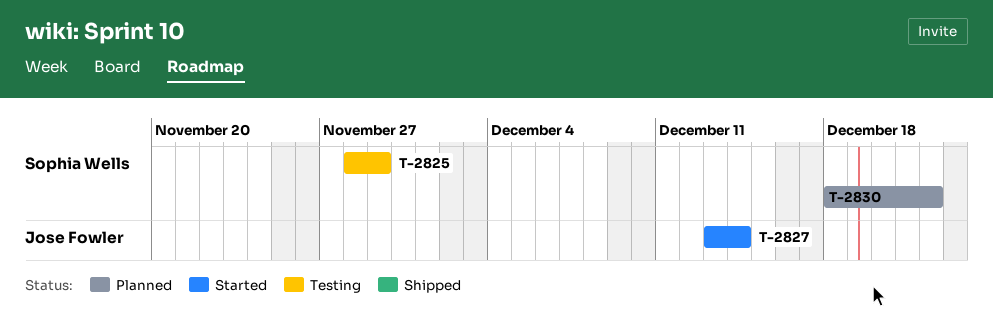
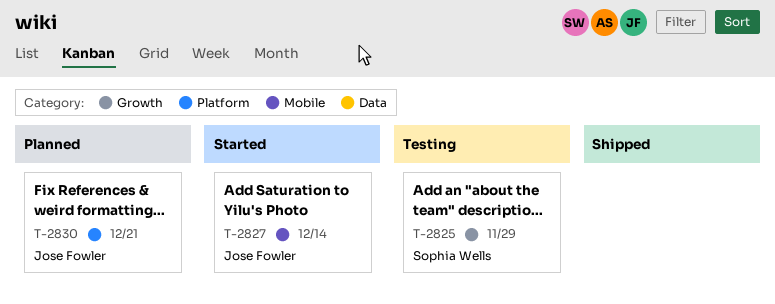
T-2830, owner: Sophia Wells -> Jose Fowler
T-2830, due: Dec 22 -> Dec 21

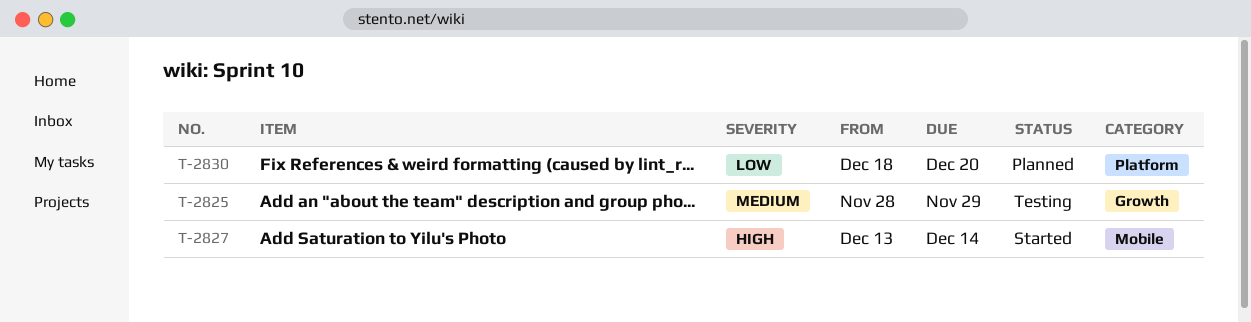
T-2830, due: Dec 21 -> Dec 20

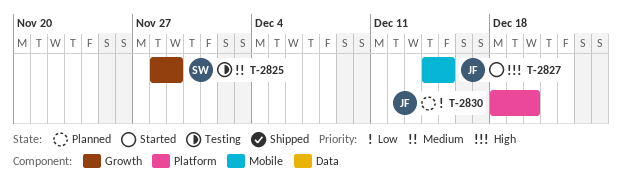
T-2827, start: Dec 13 -> Dec 14
T-2827, due: Dec 14 -> Dec 15

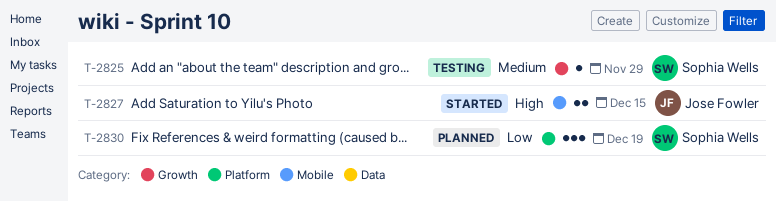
T-2830, owner: Jose Fowler -> Sophia Wells
T-2830, due: Dec 20 -> Dec 19

